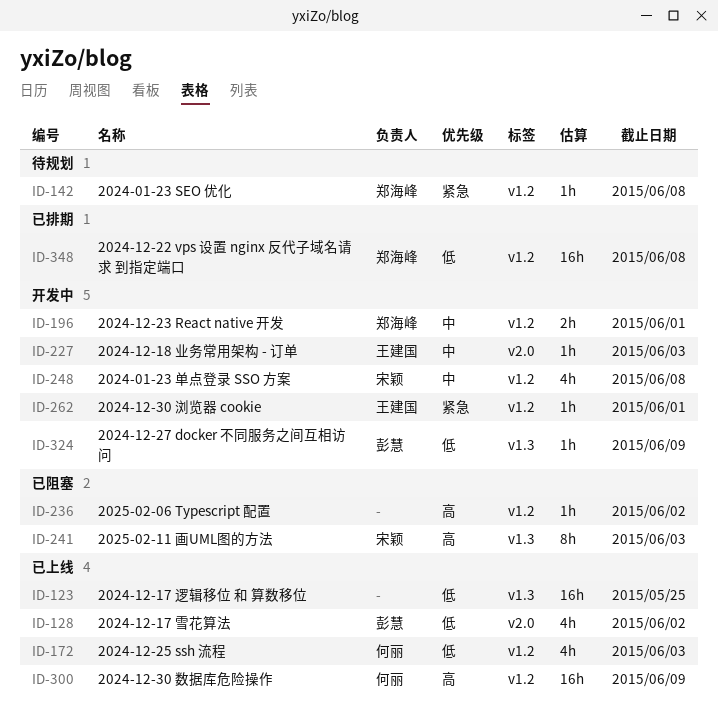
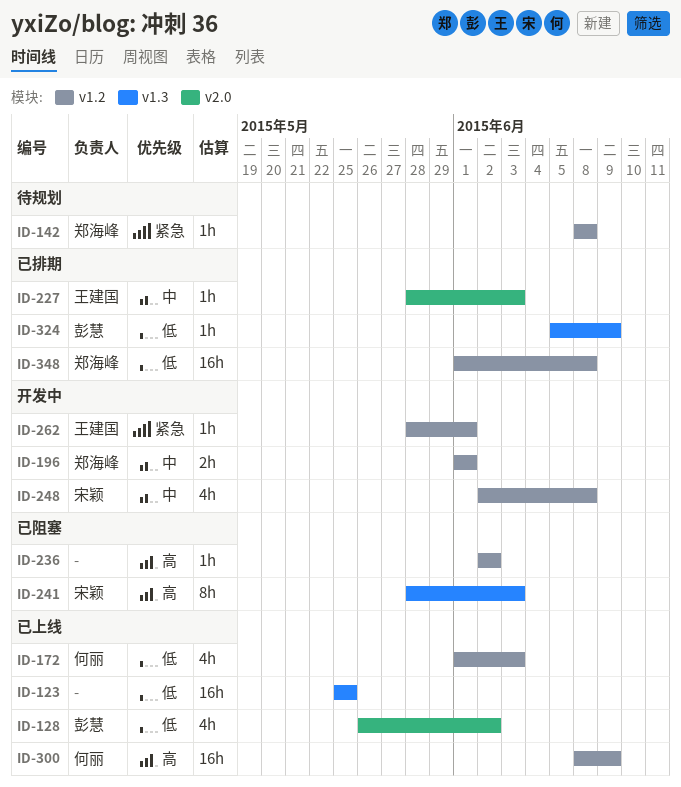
ID-227, status: 开发中 -> 已排期
ID-324, status: 开发中 -> 已排期

